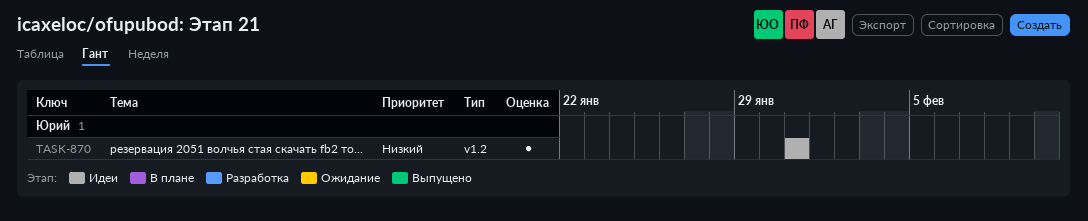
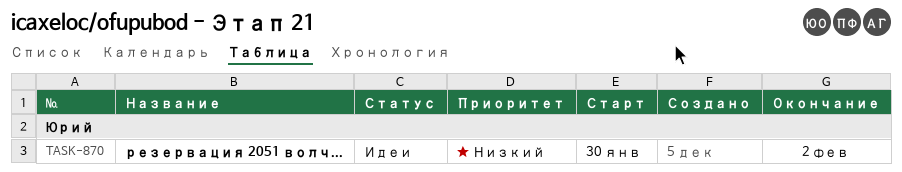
TASK-870, start: Jan 31 -> Jan 30
TASK-870, due: Jan 31 -> Feb 2

